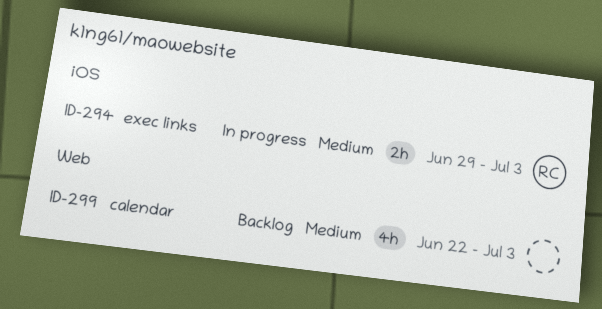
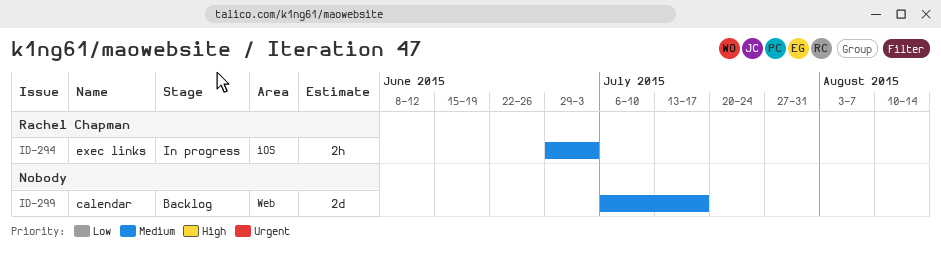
ID-299, estimate: 4h -> 2d
ID-299, start: Jun 22 -> Jul 6
ID-299, due: Jul 3 -> Jul 17

